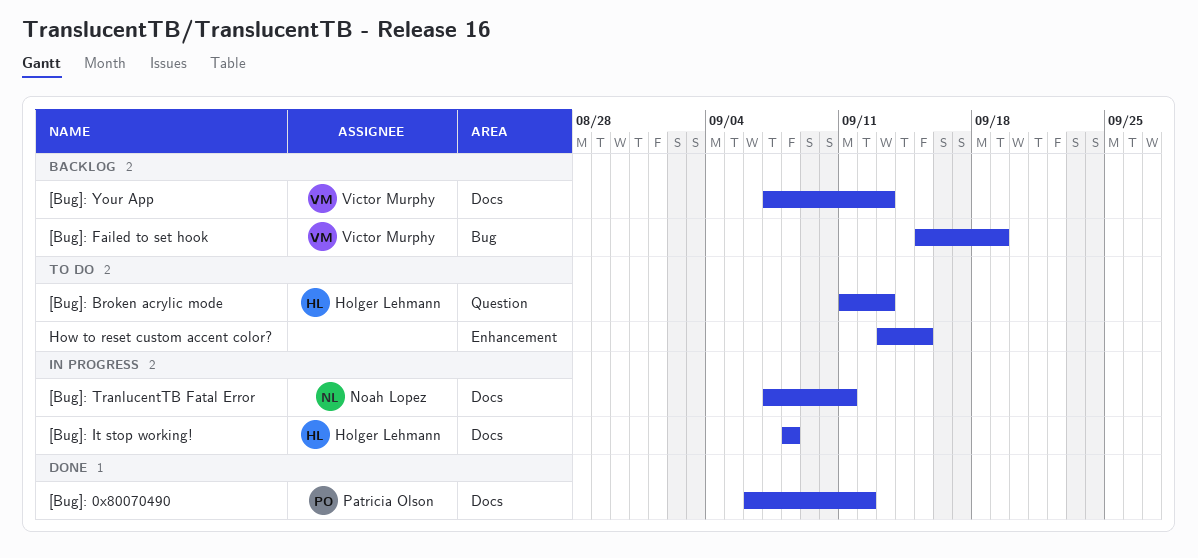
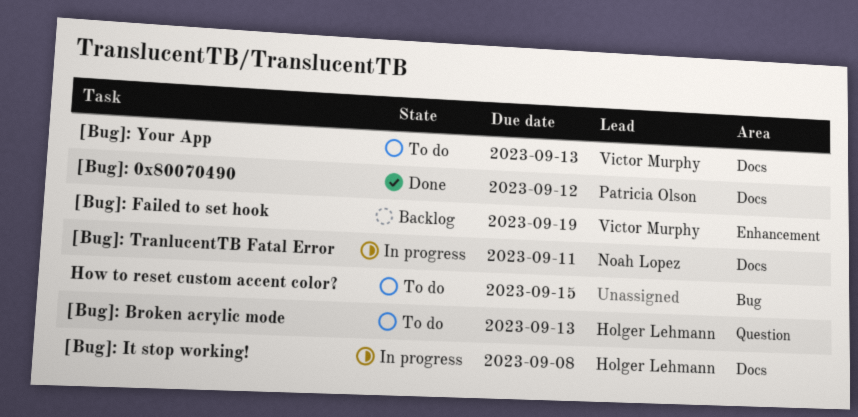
[Bug]: Failed to set hook, label: Bug -> Enhancement
[Bug]: Your App, status: Backlog -> To do
How to reset custom accent color?, label: Enhancement -> Bug

